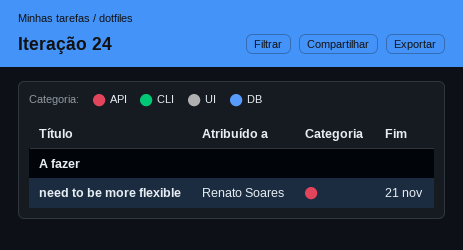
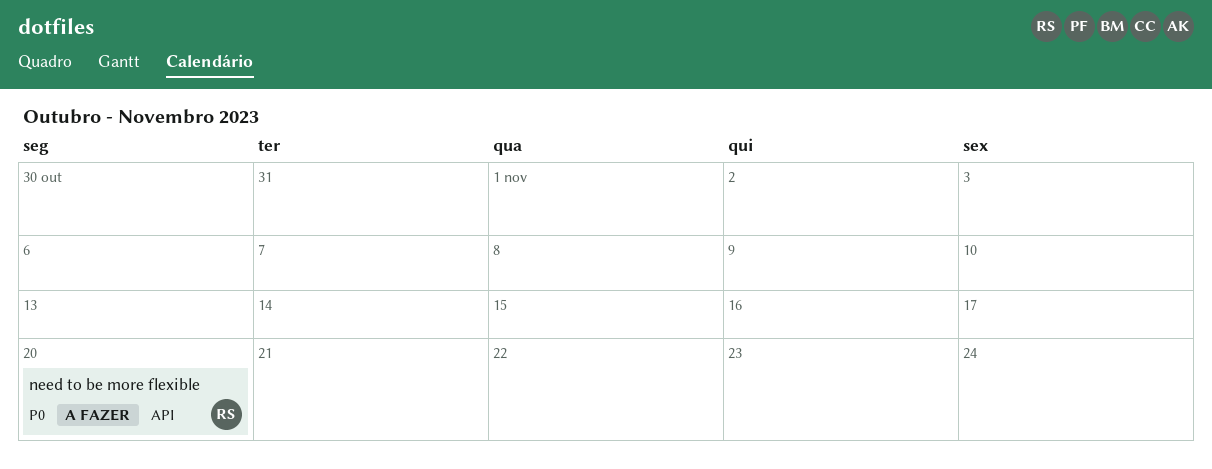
need to be more flexible, due: Nov 21 -> Nov 20

